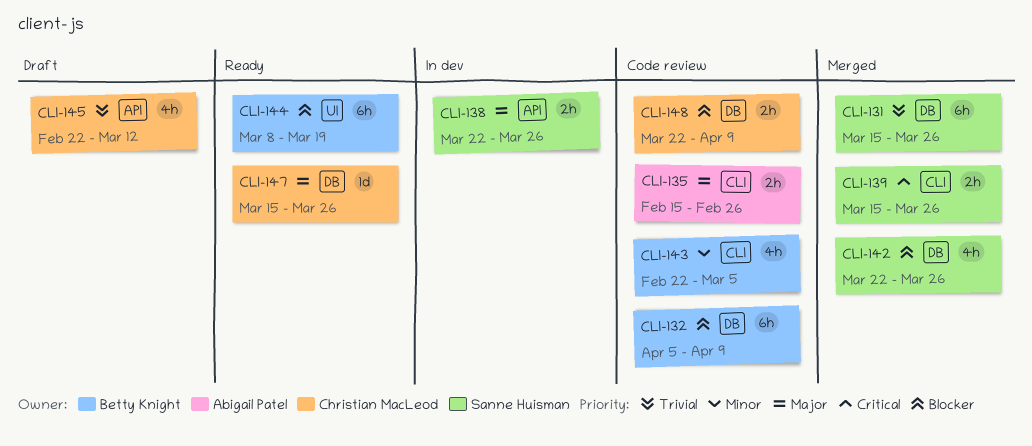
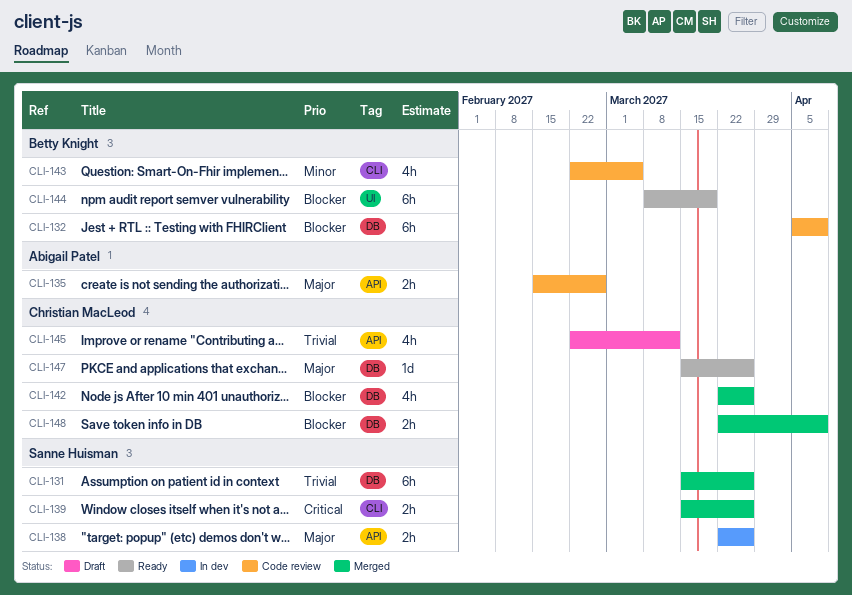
CLI-135, label: CLI -> API
CLI-142, owner: Sanne Huisman -> Christian MacLeod
CLI-148, status: Code review -> Merged

